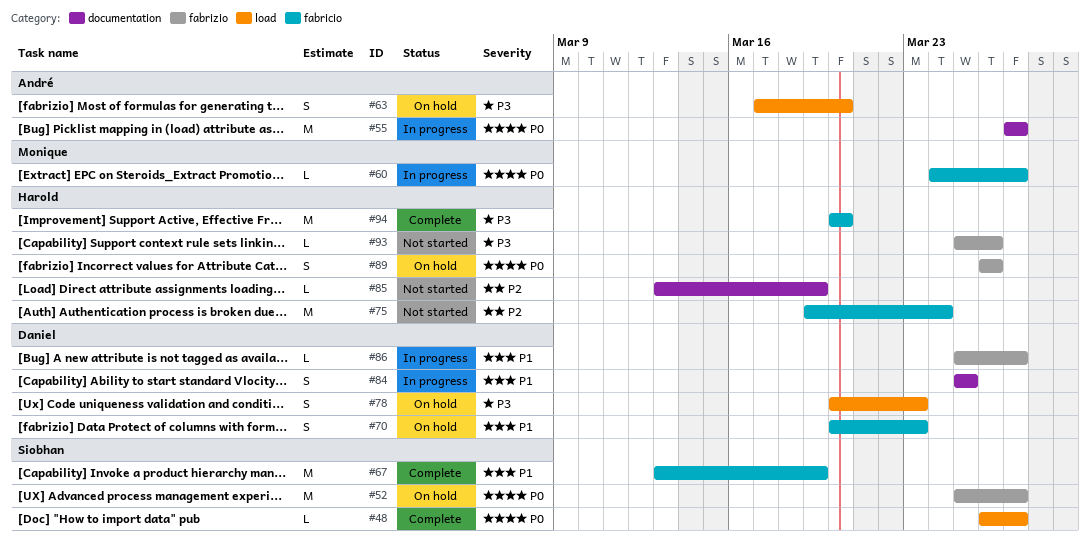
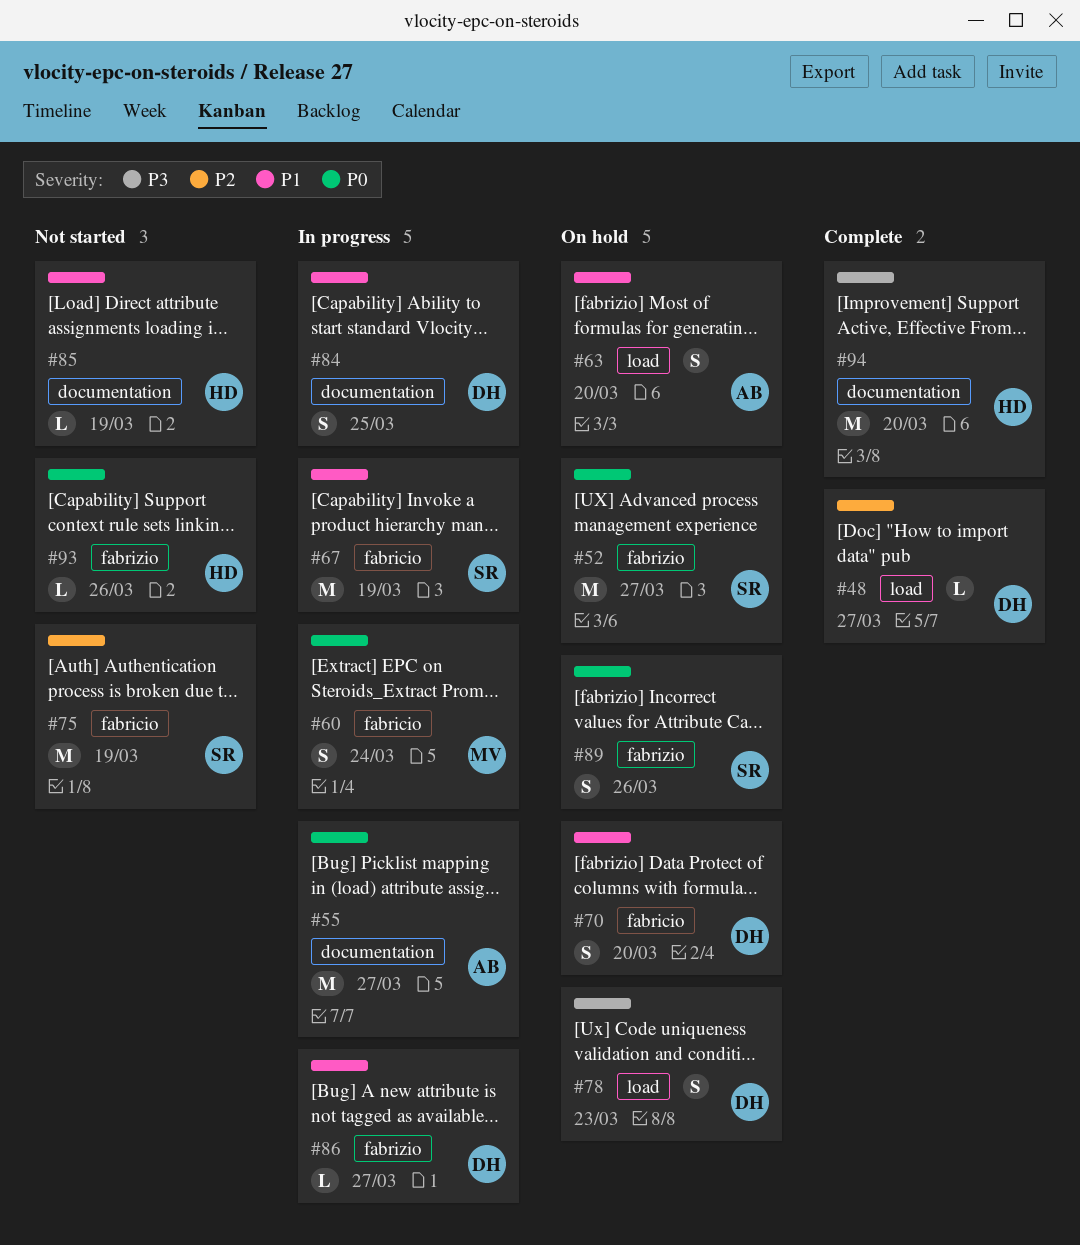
#48, owner: Siobhan -> Daniel
#48, priority: P0 -> P2
#60, estimate: L -> S
#60, due: Mar 27 -> Mar 24
#63, priority: P3 -> P1
#67, status: Complete -> In progress
#70, due: Mar 23 -> Mar 20
#75, owner: Harold -> Siobhan
#75, due: Mar 24 -> Mar 19
#85, priority: P2 -> P1
#89, owner: Harold -> Siobhan
#93, priority: P3 -> P0
#94, label: fabricio -> documentation

